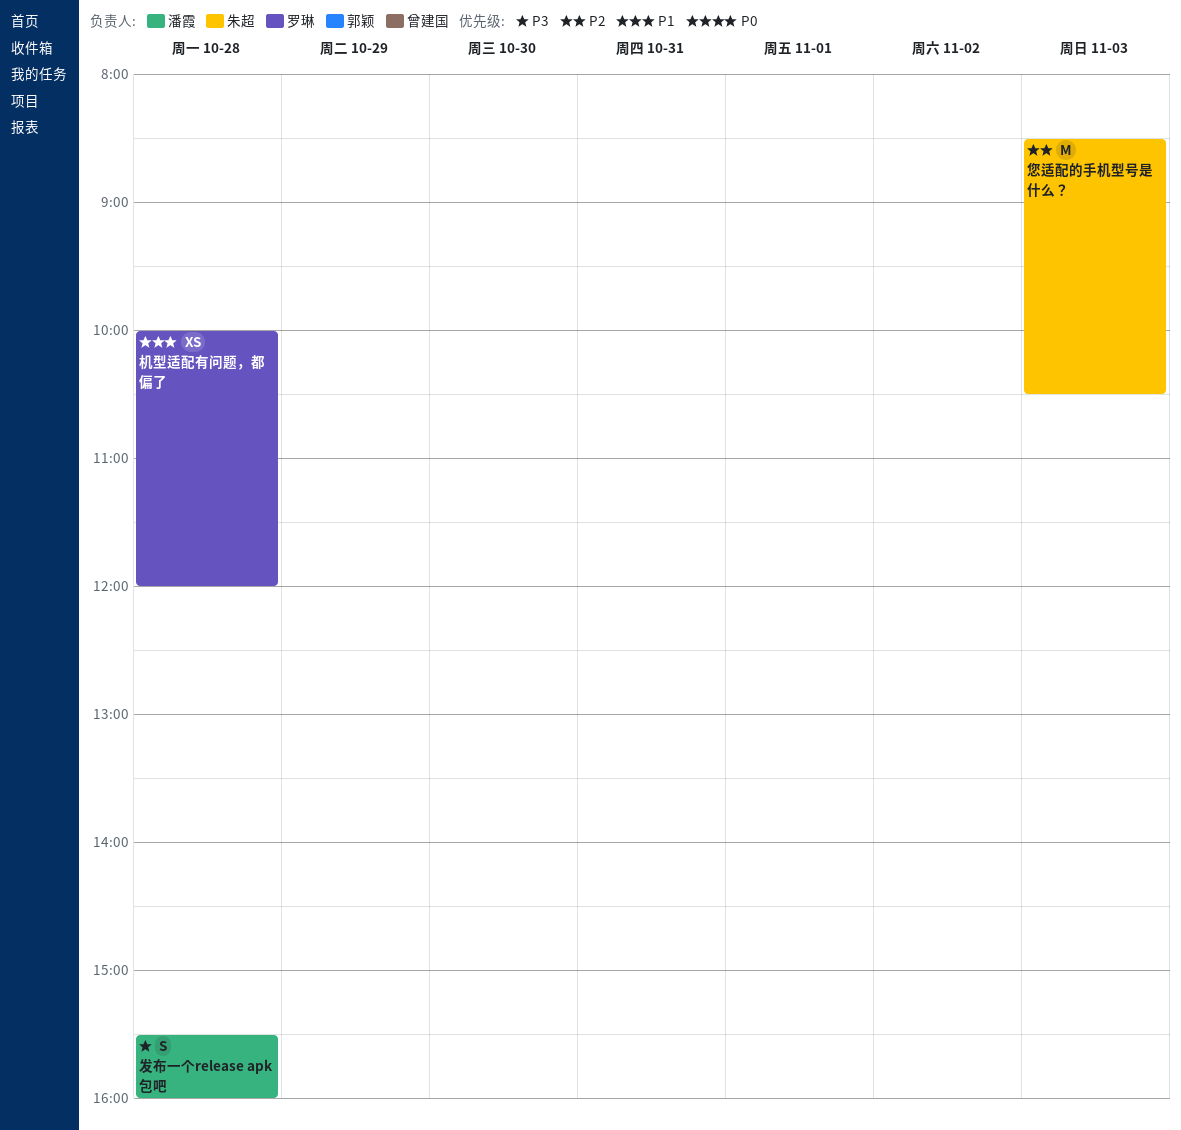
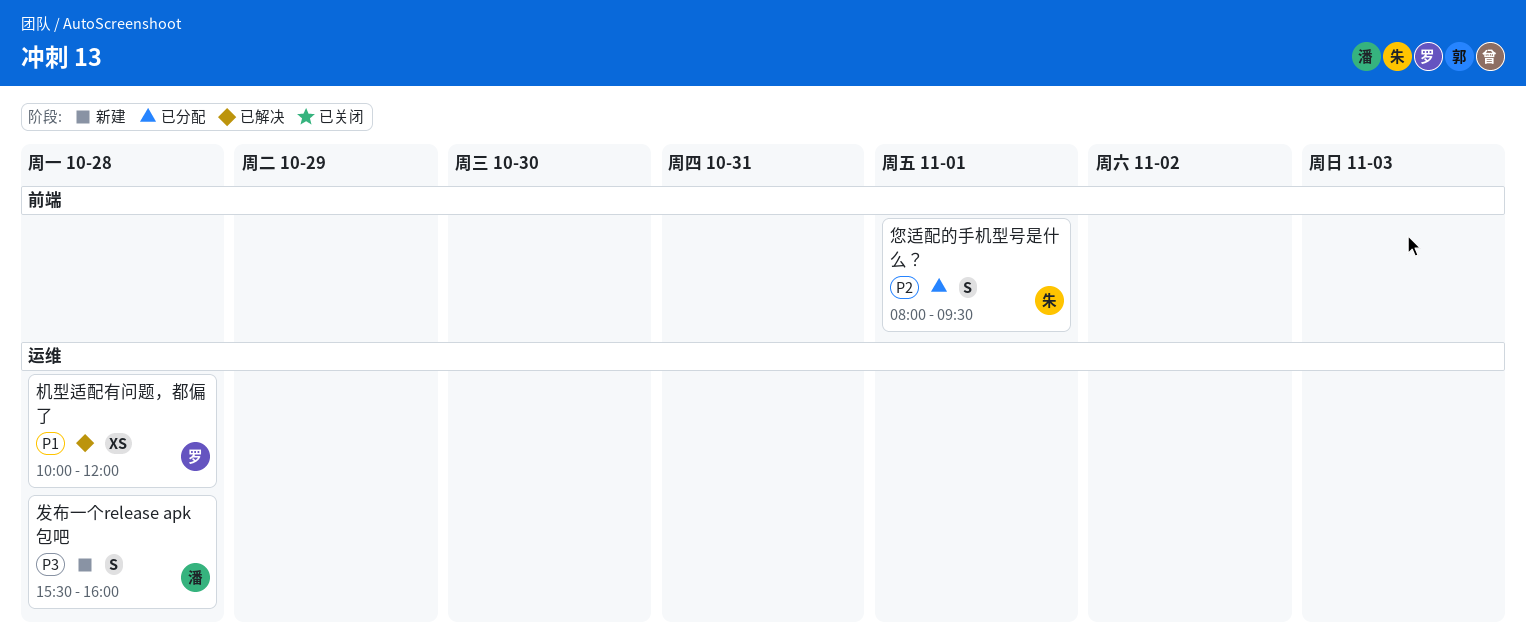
您适配的手机型号是什么？, estimate: M -> S
您适配的手机型号是什么？, day: Nov 3 -> Nov 1
您适配的手机型号是什么？, begins: 08:30 -> 08:00
您适配的手机型号是什么？, ends: 10:30 -> 09:30

